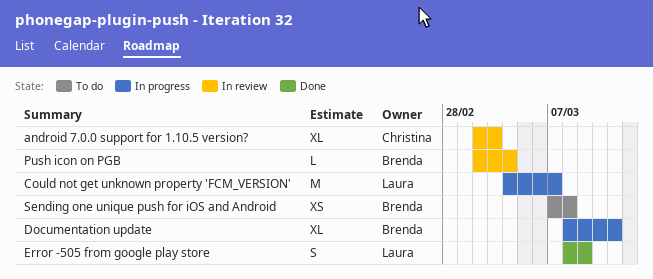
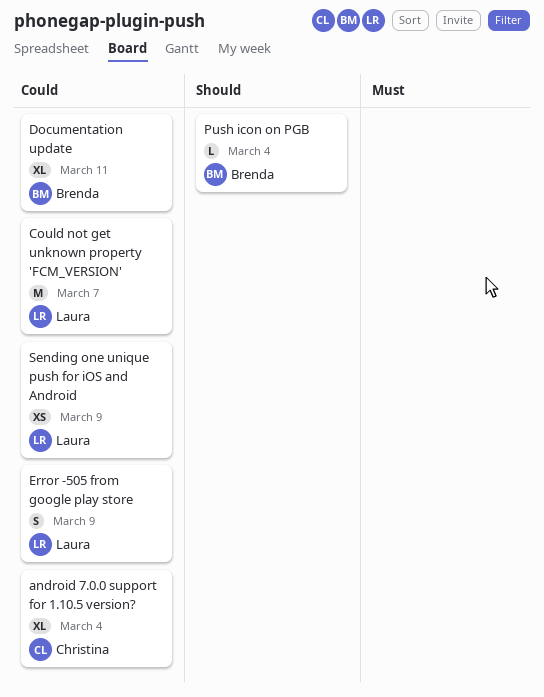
android 7.0.0 support for 1.10.5 version?, due: Mar 3 -> Mar 4
Sending one unique push for iOS and Android, owner: Brenda -> Laura
Sending one unique push for iOS and Android, due: Mar 8 -> Mar 9

